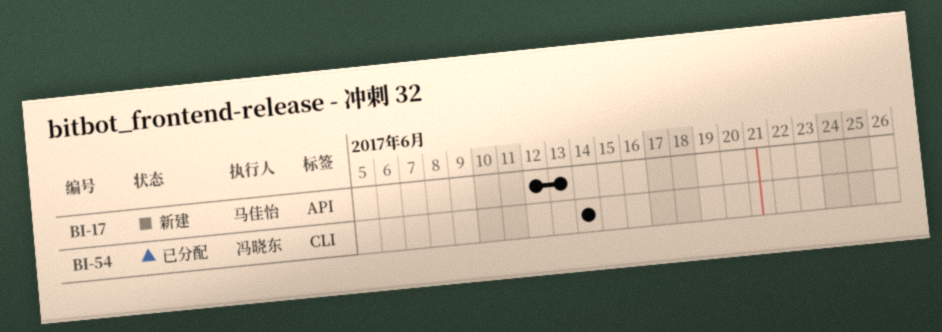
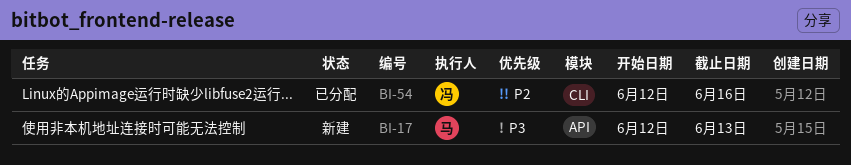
BI-54, start: Jun 14 -> Jun 12
BI-54, due: Jun 14 -> Jun 16

